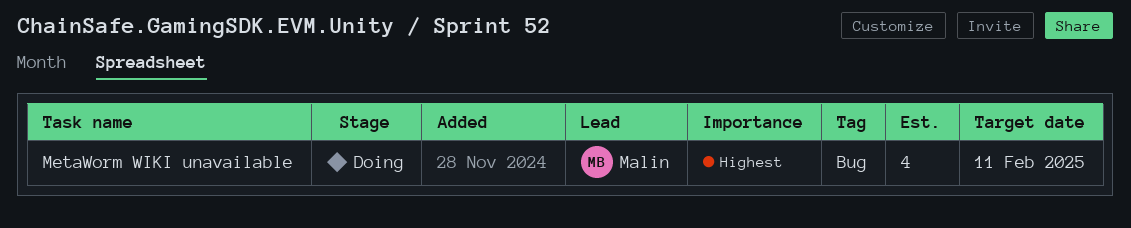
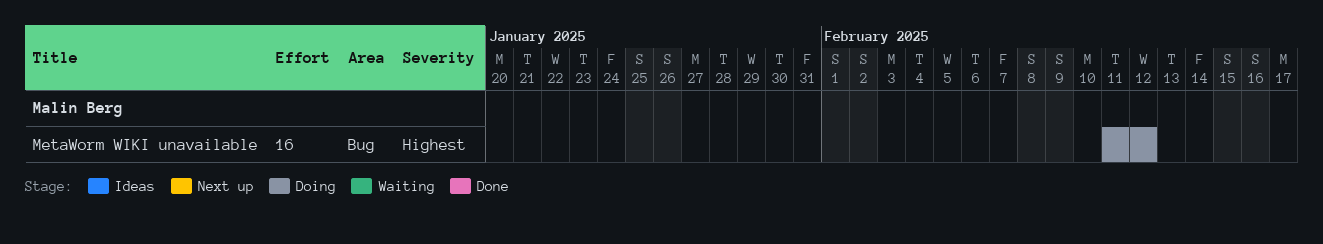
MetaWorm WIKI unavailable, estimate: 4 -> 16
MetaWorm WIKI unavailable, due: Feb 11 -> Feb 12

